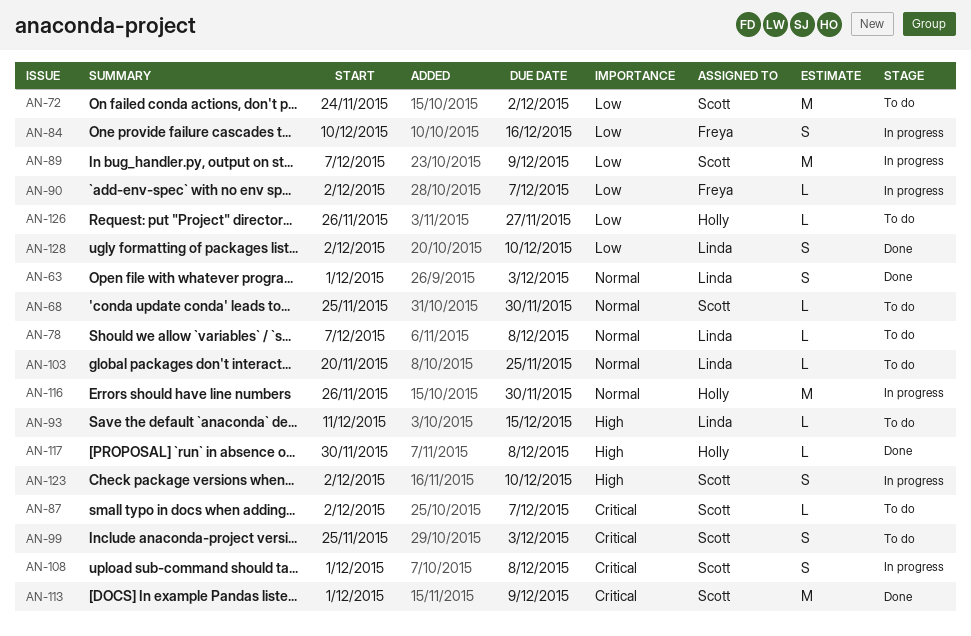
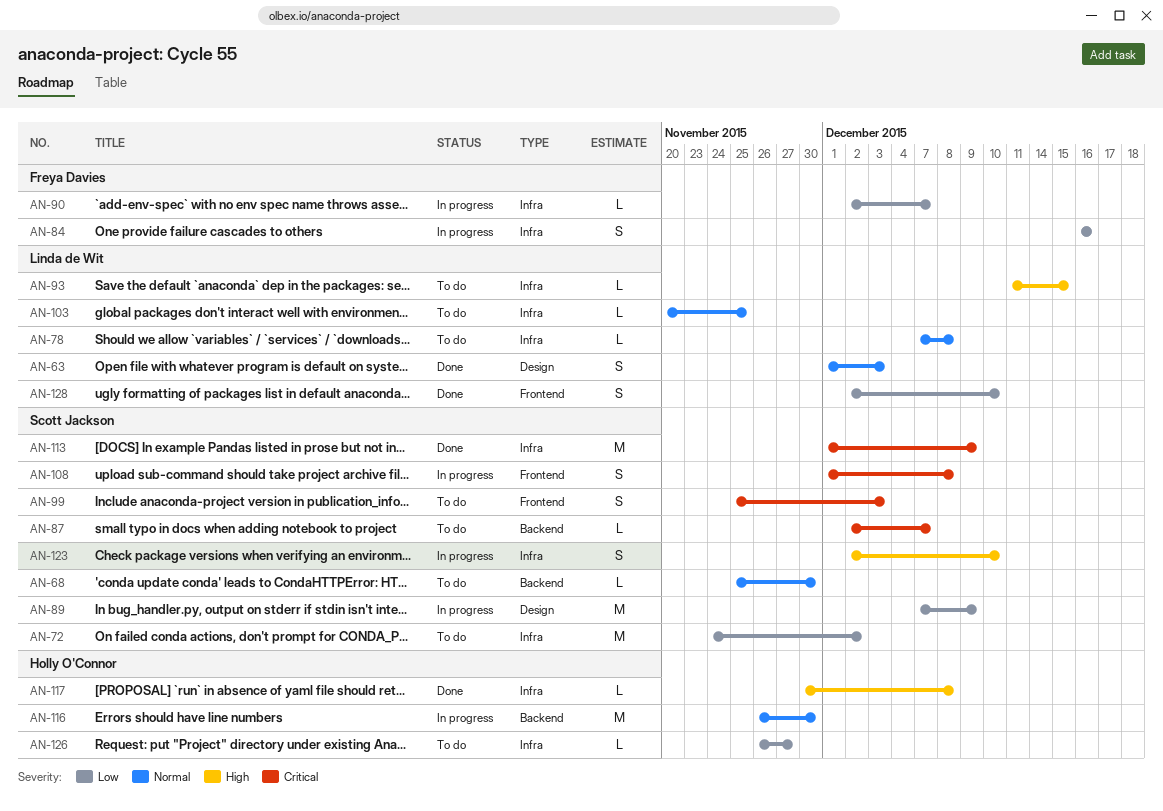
AN-84, start: Dec 10 -> Dec 16

